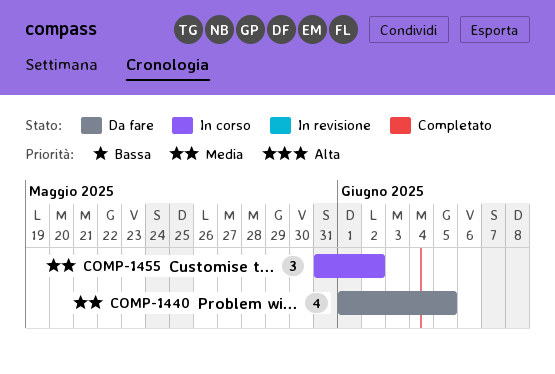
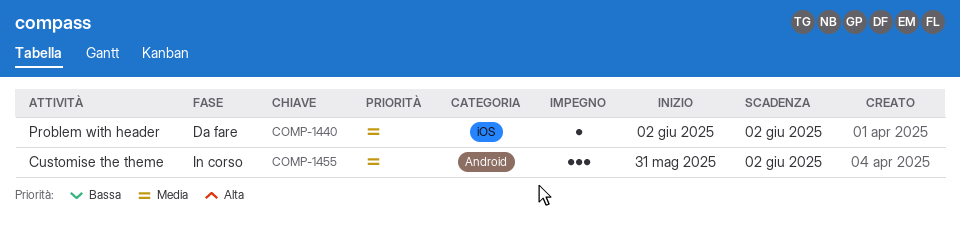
COMP-1440, estimate: 4 -> 1
COMP-1440, start: Jun 1 -> Jun 2
COMP-1440, due: Jun 5 -> Jun 2

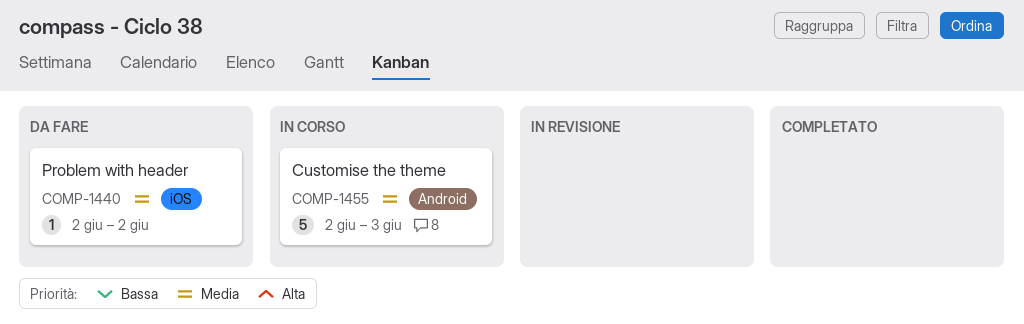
COMP-1455, estimate: 3 -> 5
COMP-1455, start: May 31 -> Jun 2
COMP-1455, due: Jun 2 -> Jun 3

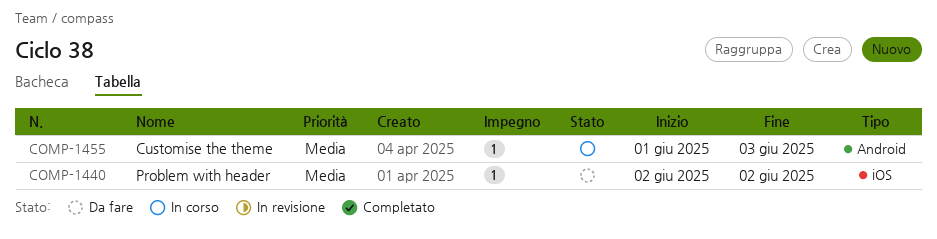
COMP-1455, estimate: 5 -> 1
COMP-1455, start: Jun 2 -> Jun 1

